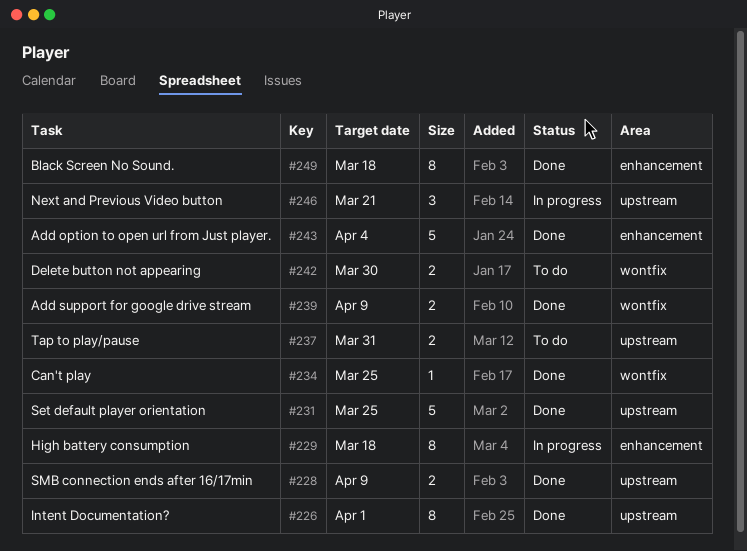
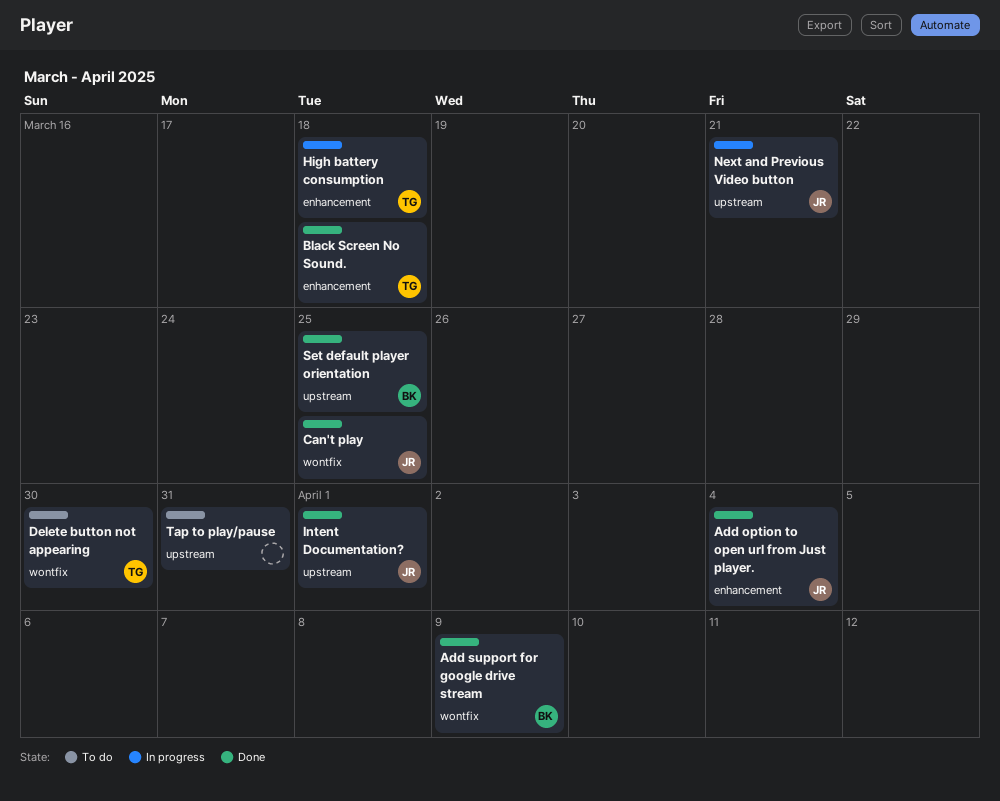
SMB connection ends after 16/17min: present -> none

